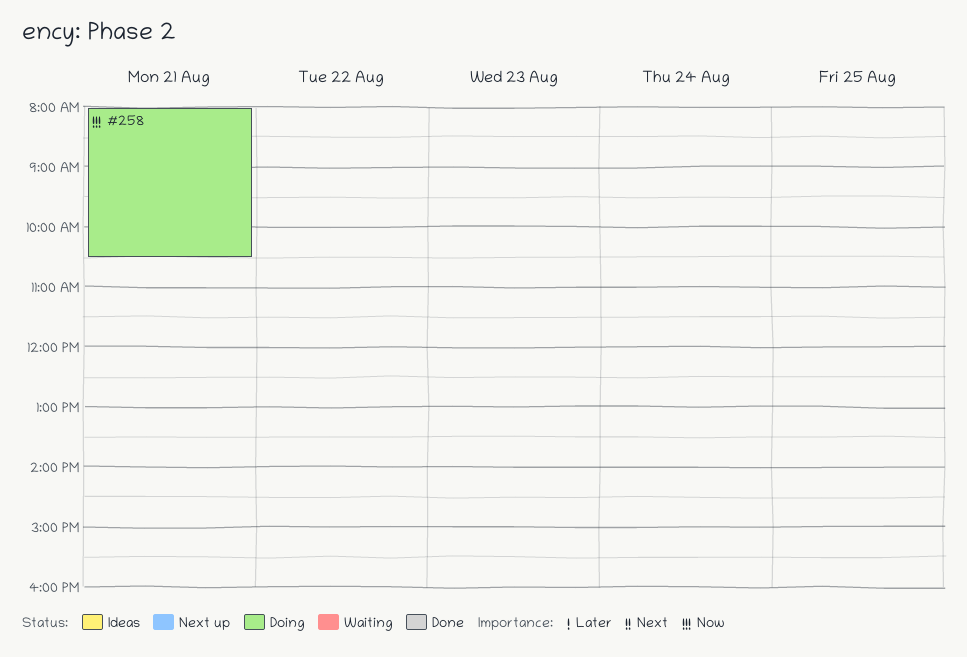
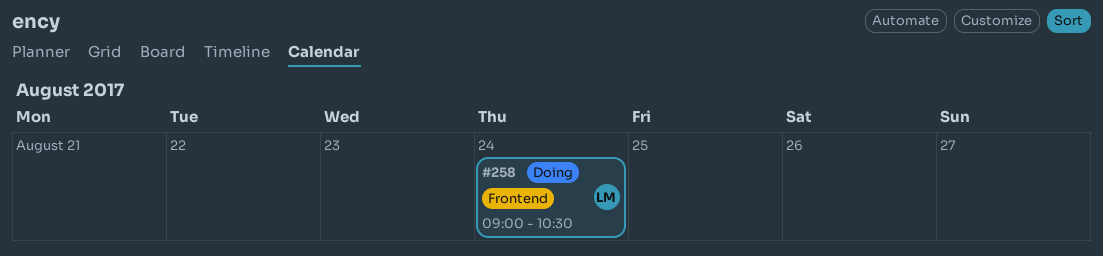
#258, day: Aug 21 -> Aug 24
#258, begins: 08:00 -> 09:00

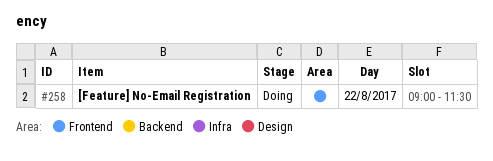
#258, day: Aug 24 -> Aug 22
#258, ends: 10:30 -> 11:30

